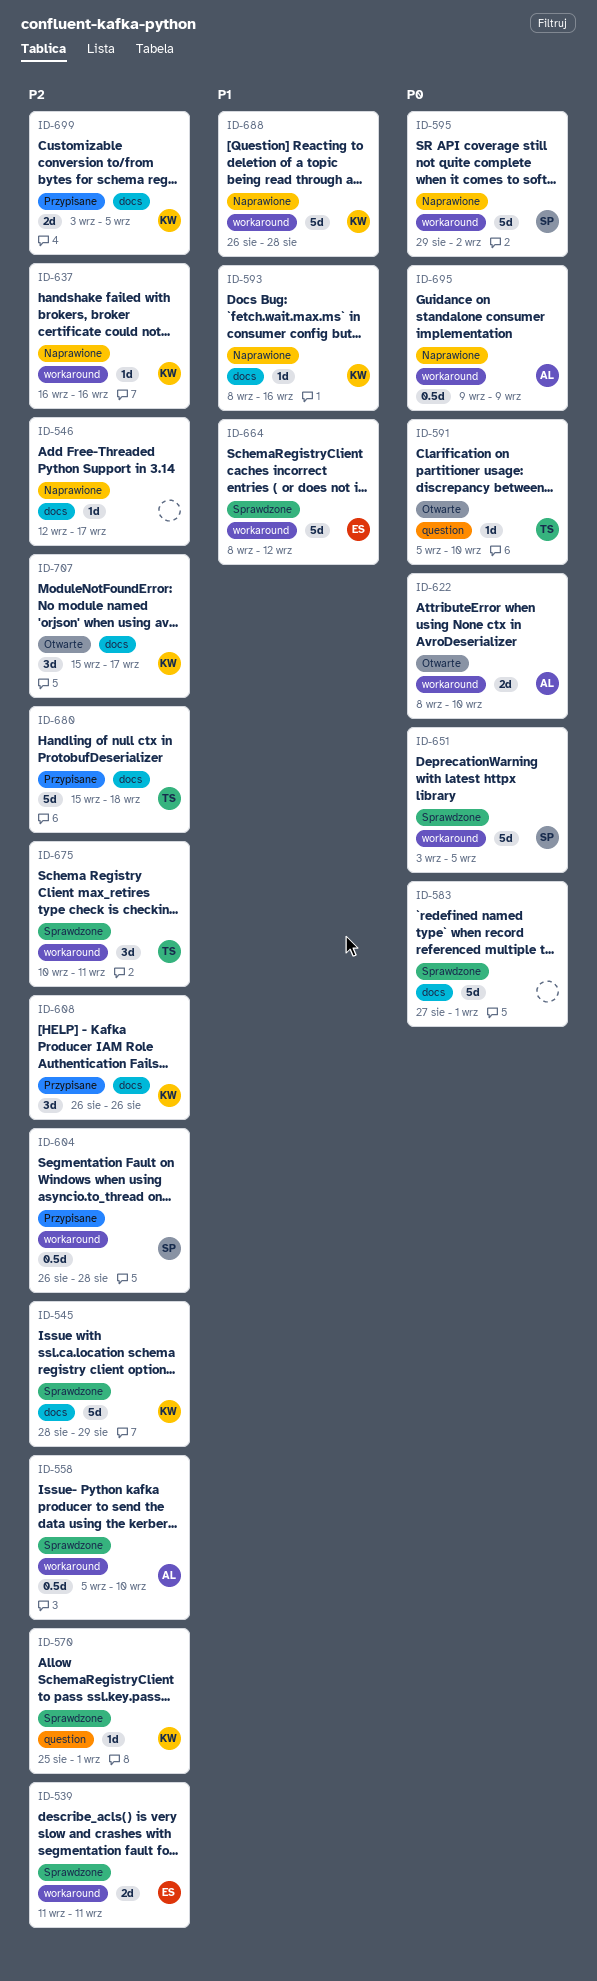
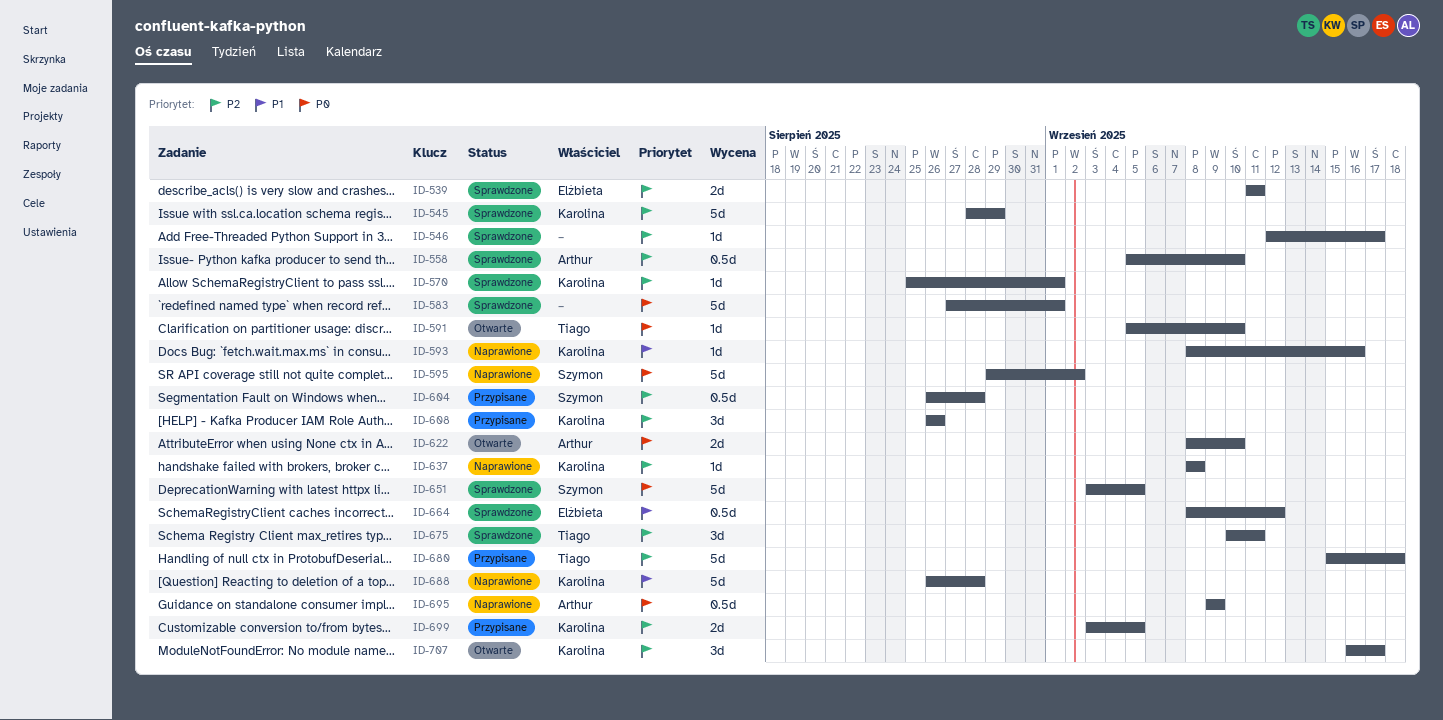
ID-546, status: Naprawione -> Sprawdzone
ID-637, start: Sep 16 -> Sep 8
ID-637, due: Sep 16 -> Sep 8
ID-664, estimate: 5d -> 0.5d
ID-707, start: Sep 15 -> Sep 16

